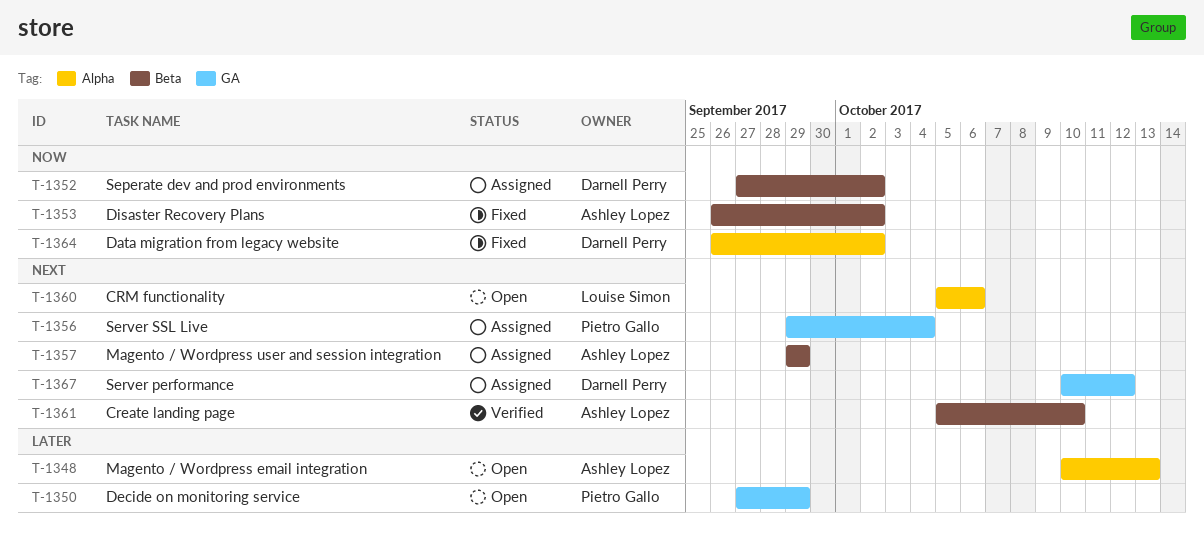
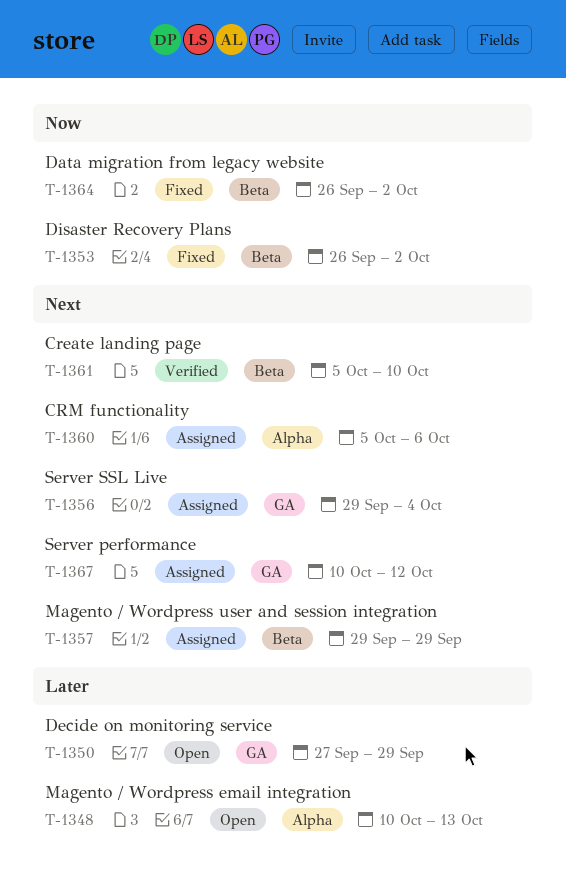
T-1352: present -> none
T-1360, status: Open -> Assigned
T-1364, label: Alpha -> Beta

